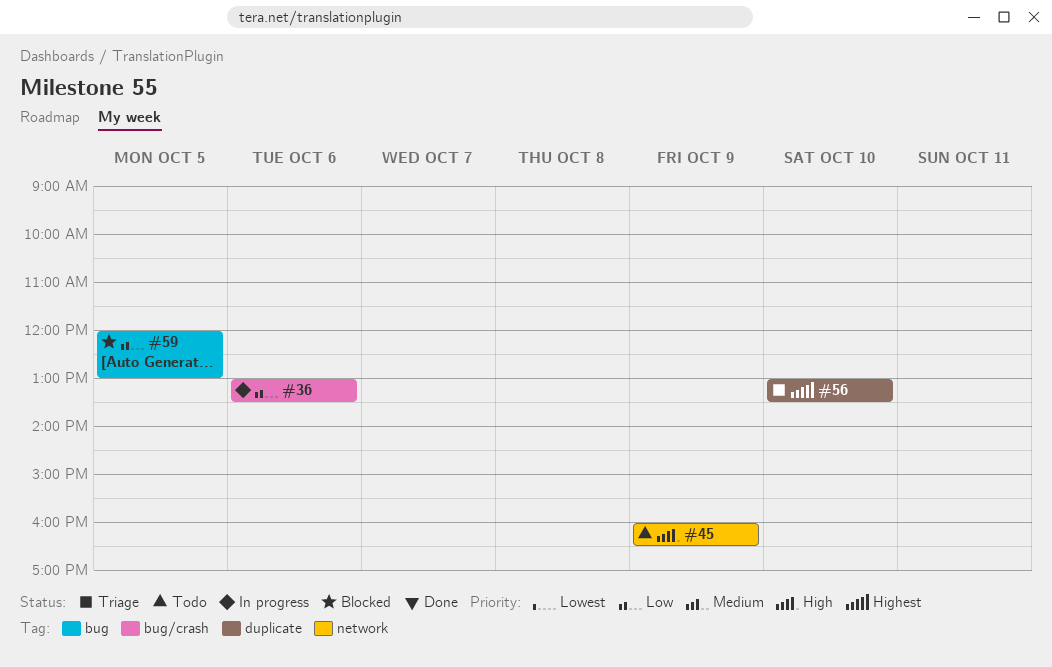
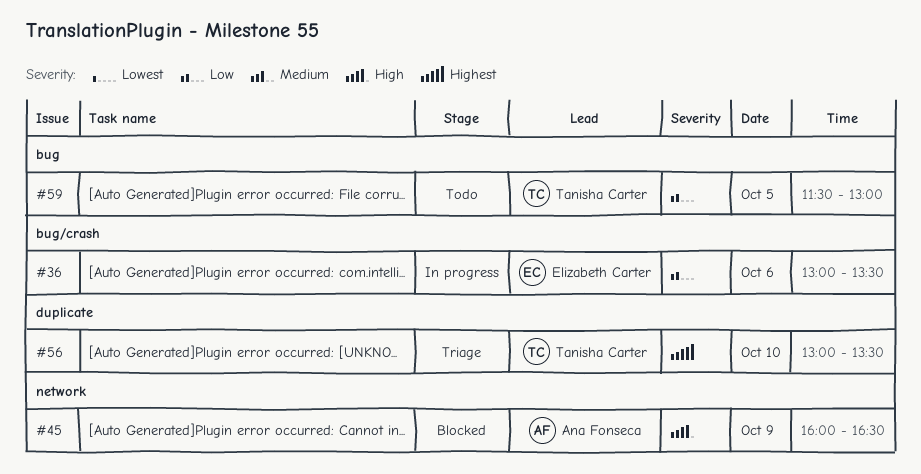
#45, status: Todo -> Blocked
#59, status: Blocked -> Todo
#59, begins: 12:00 -> 11:30

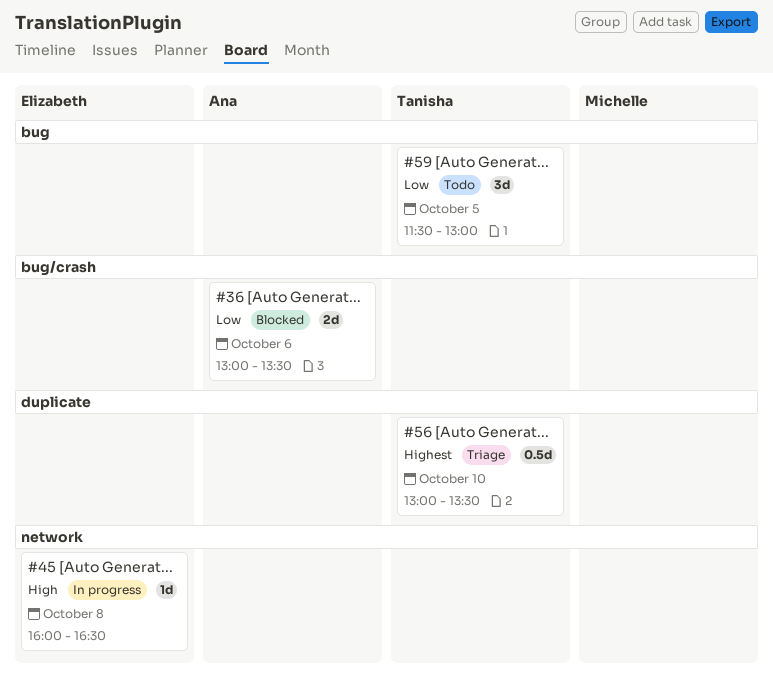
#36, status: In progress -> Blocked
#36, owner: Elizabeth Carter -> Ana Fonseca
#45, status: Blocked -> In progress
#45, owner: Ana Fonseca -> Elizabeth Carter
#45, day: Oct 9 -> Oct 8

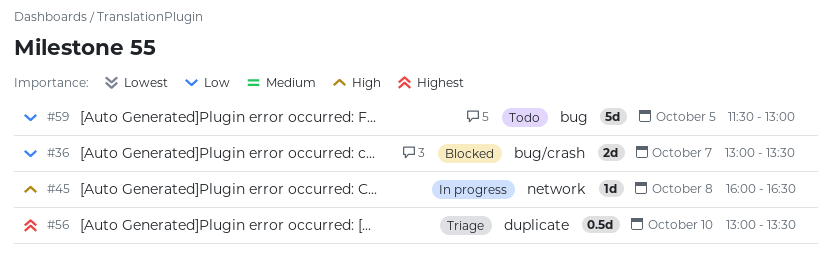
#36, day: Oct 6 -> Oct 7
#59, estimate: 3d -> 5d

